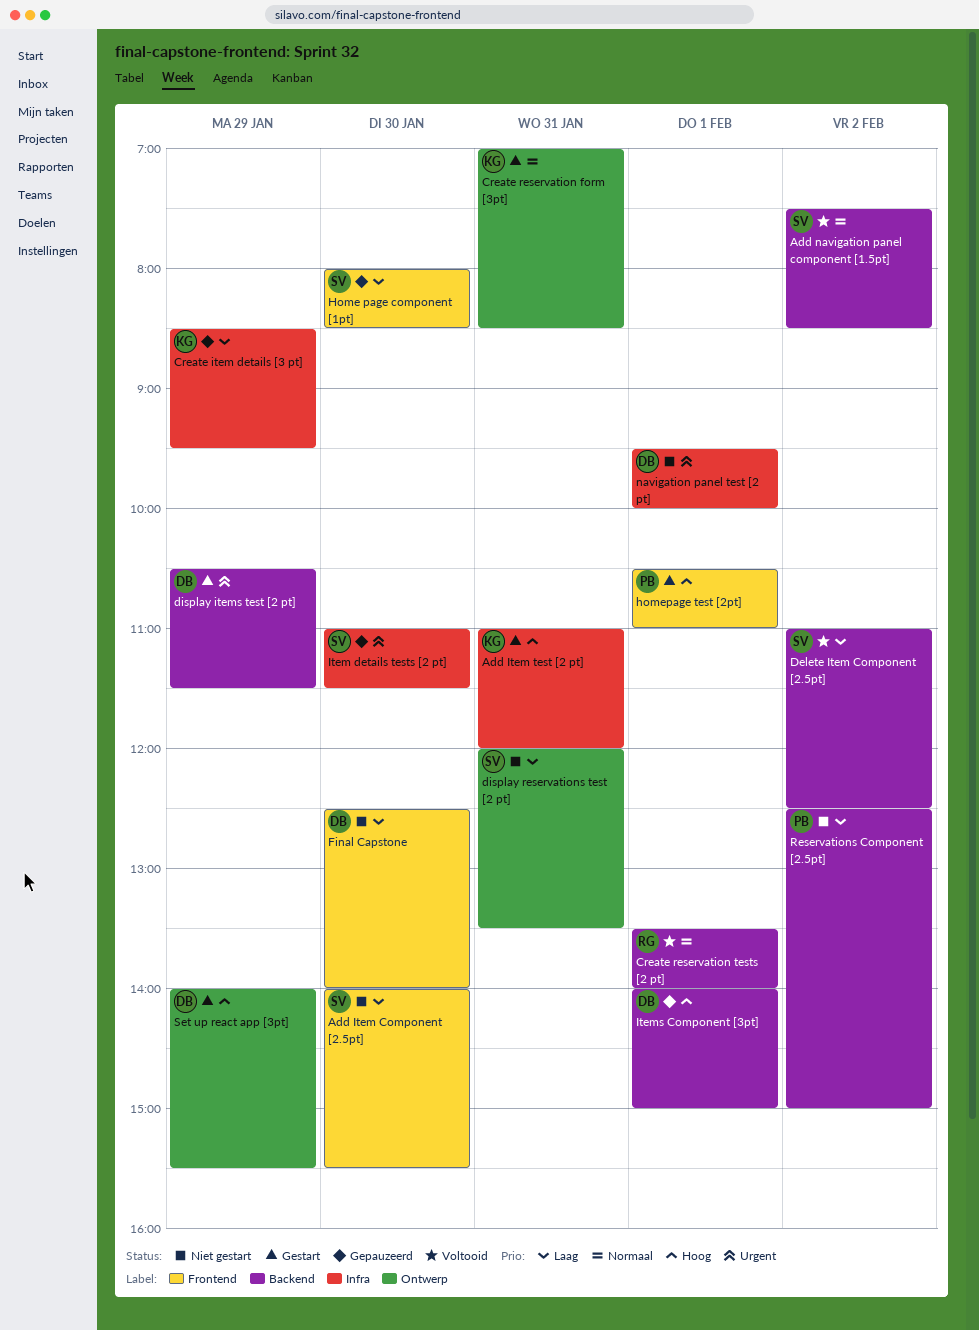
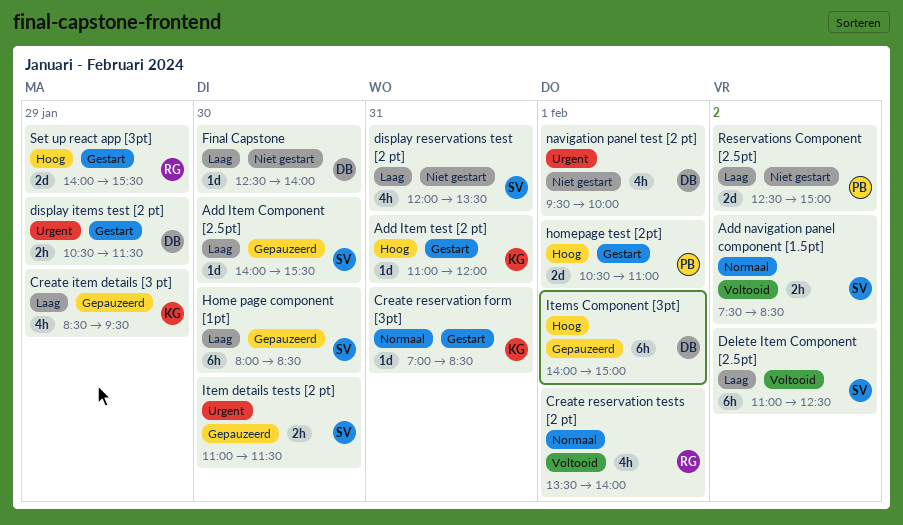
Add Item Component [2.5pt], status: Niet gestart -> Gepauzeerd
Set up react app [3pt], owner: DB -> RG

